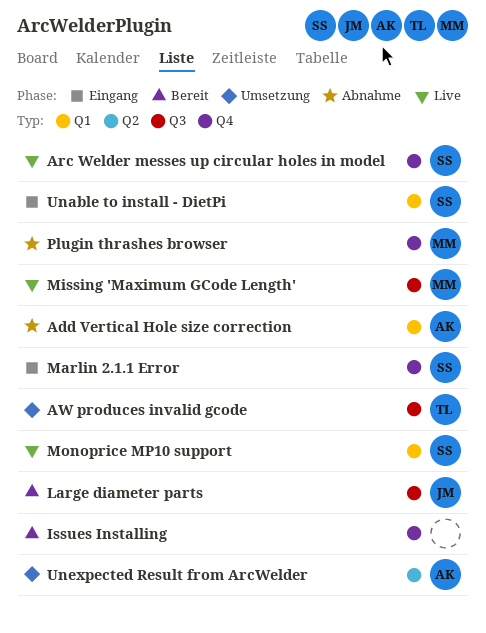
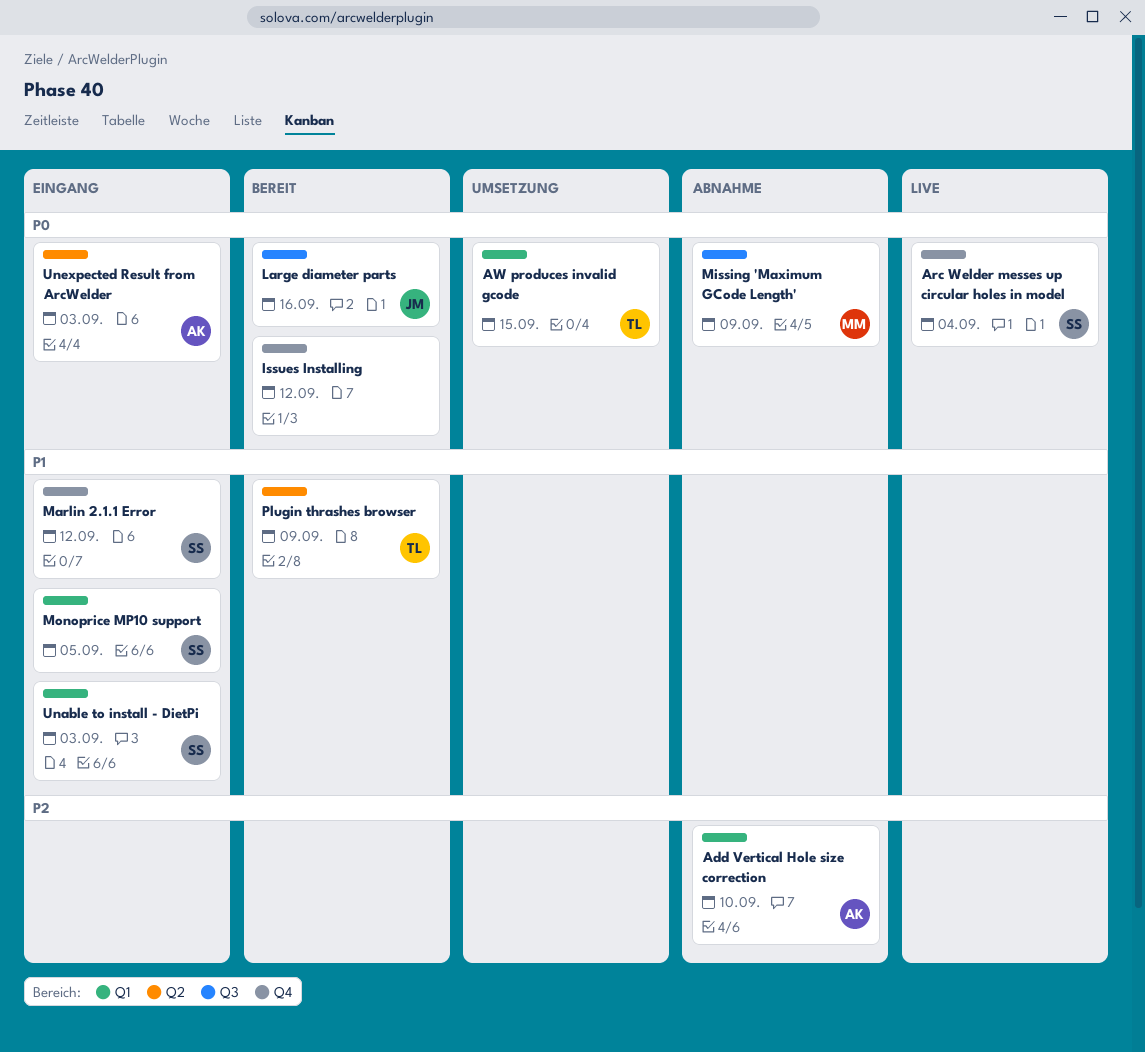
AW produces invalid gcode, label: Q3 -> Q1
Missing 'Maximum GCode Length', status: Live -> Abnahme
Monoprice MP10 support, status: Live -> Eingang
Plugin thrashes browser, status: Abnahme -> Bereit
Plugin thrashes browser, owner: MM -> TL
Plugin thrashes browser, label: Q4 -> Q2
Unexpected Result from ArcWelder, status: Umsetzung -> Eingang

